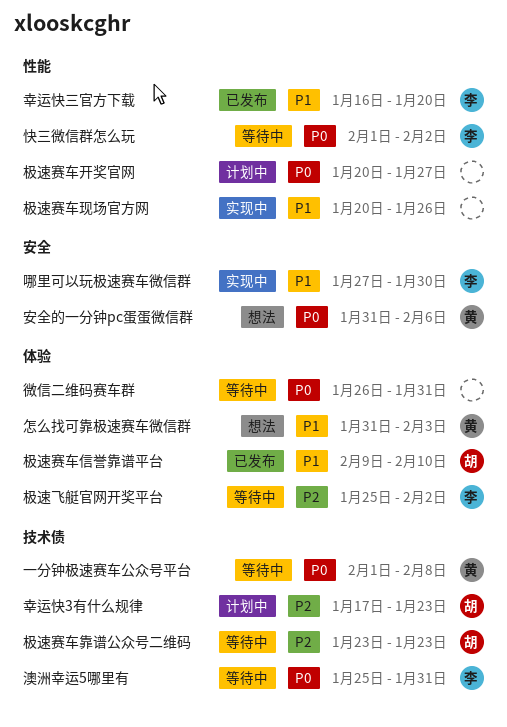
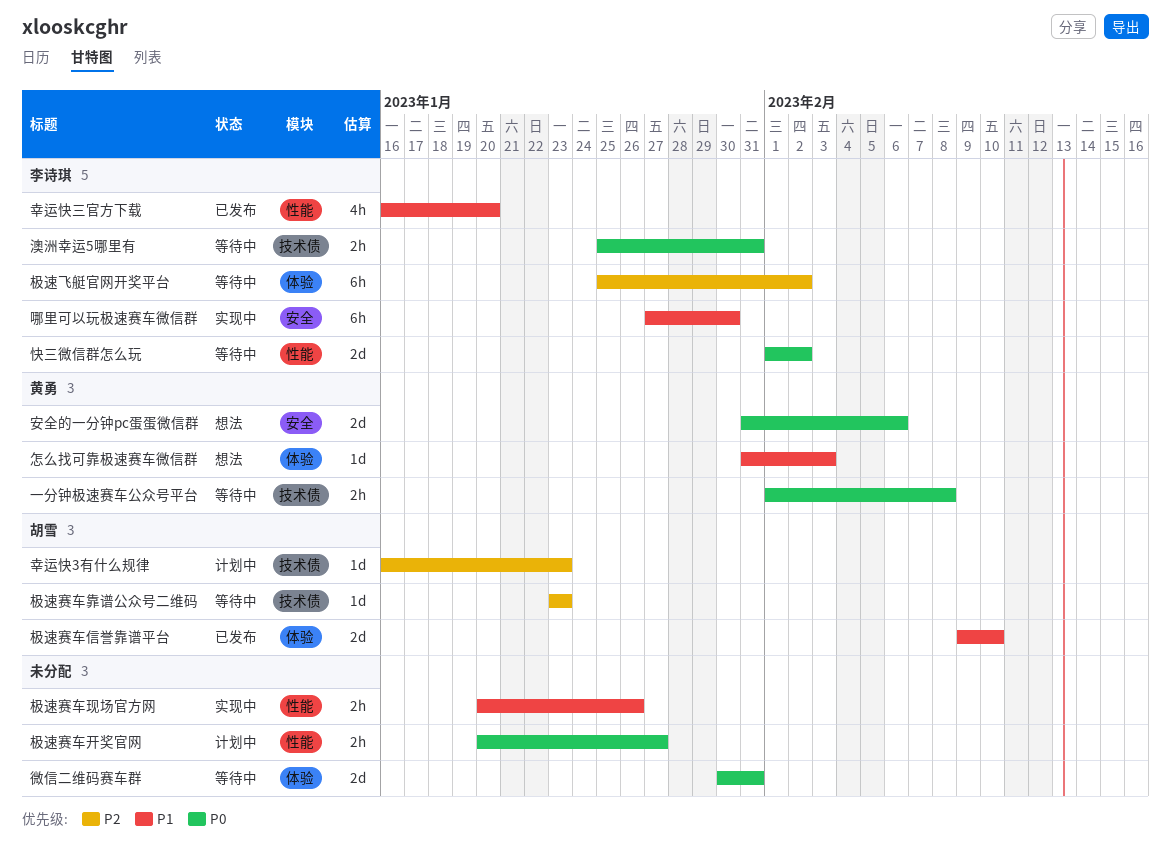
幸运快3有什么规律, start: Jan 17 -> Jan 16
微信二维码赛车群, start: Jan 26 -> Jan 30

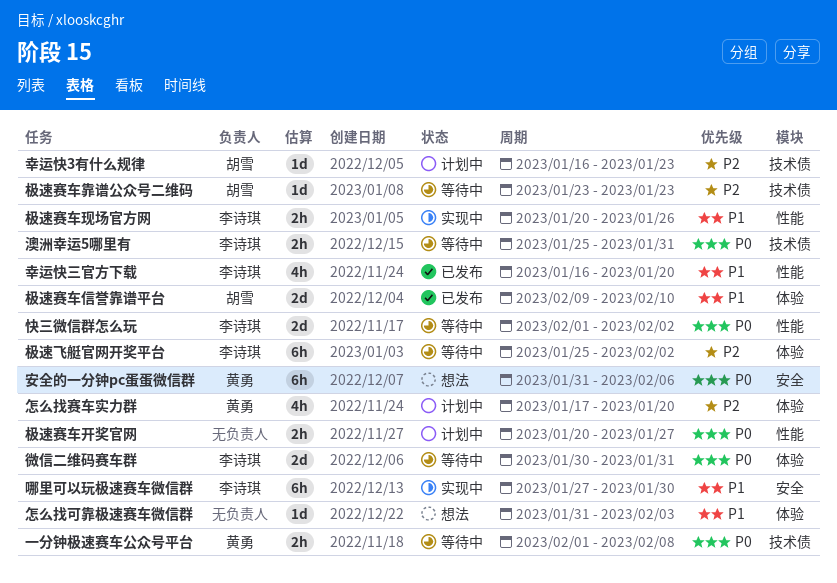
安全的一分钟pc蛋蛋微信群, estimate: 2d -> 6h
微信二维码赛车群, owner: none -> 李诗琪
怎么找可靠极速赛车微信群, owner: 黄勇 -> none
怎么找赛车实力群: none -> present
极速赛车现场官方网, owner: none -> 李诗琪

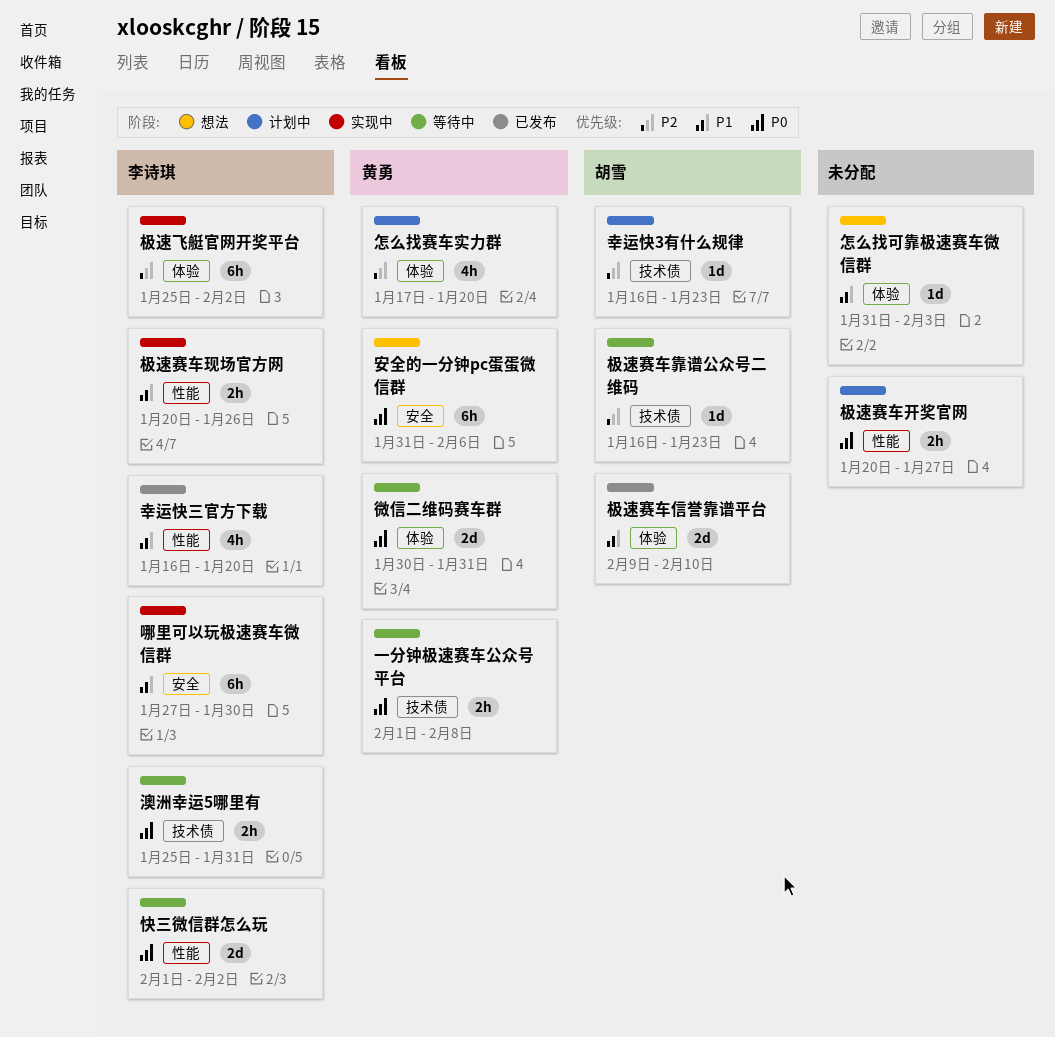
微信二维码赛车群, owner: 李诗琪 -> 黄勇
极速赛车靠谱公众号二维码, start: Jan 23 -> Jan 16
极速飞艇官网开奖平台, status: 等待中 -> 实现中

